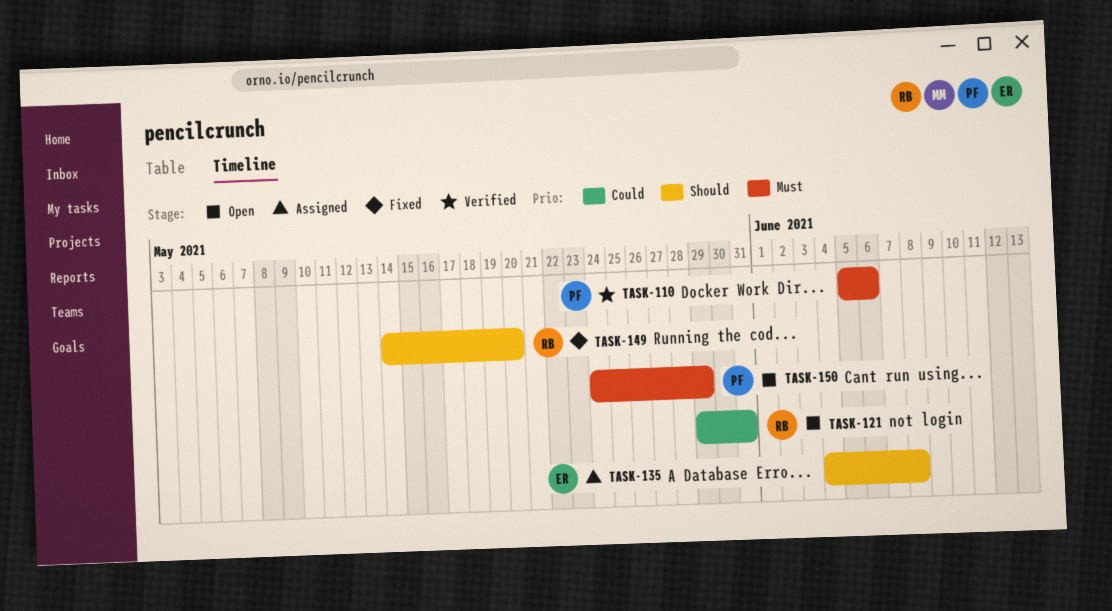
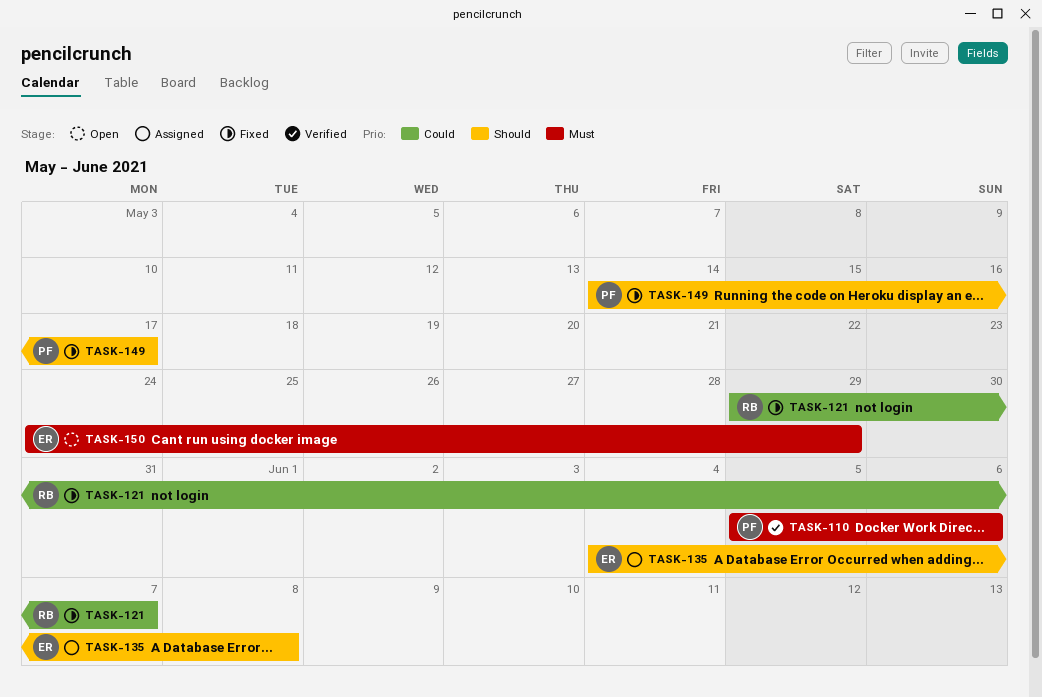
TASK-121, status: Open -> Fixed
TASK-121, due: May 31 -> Jun 7
TASK-149, owner: RB -> PF
TASK-149, due: May 20 -> May 17
TASK-150, owner: PF -> ER

